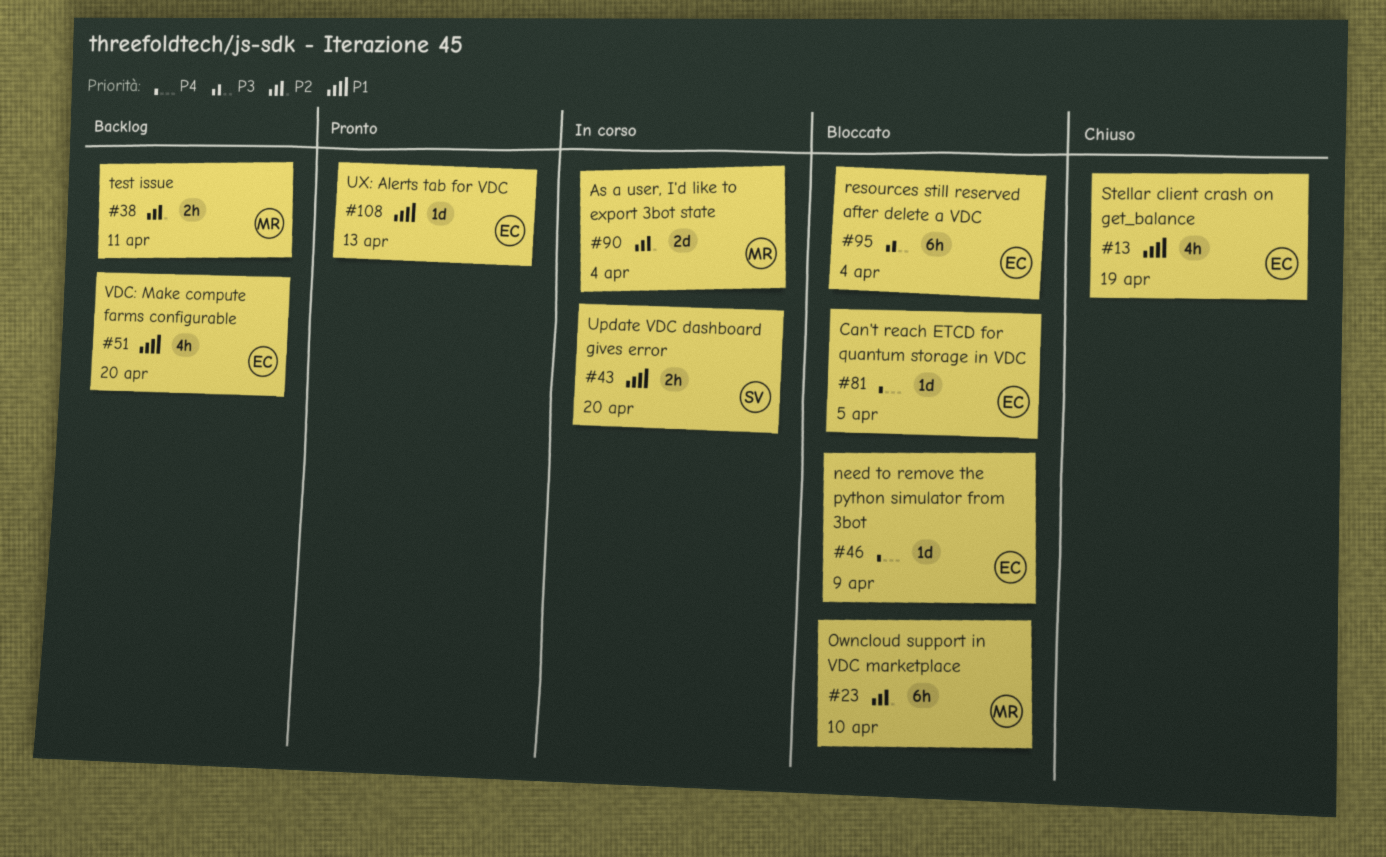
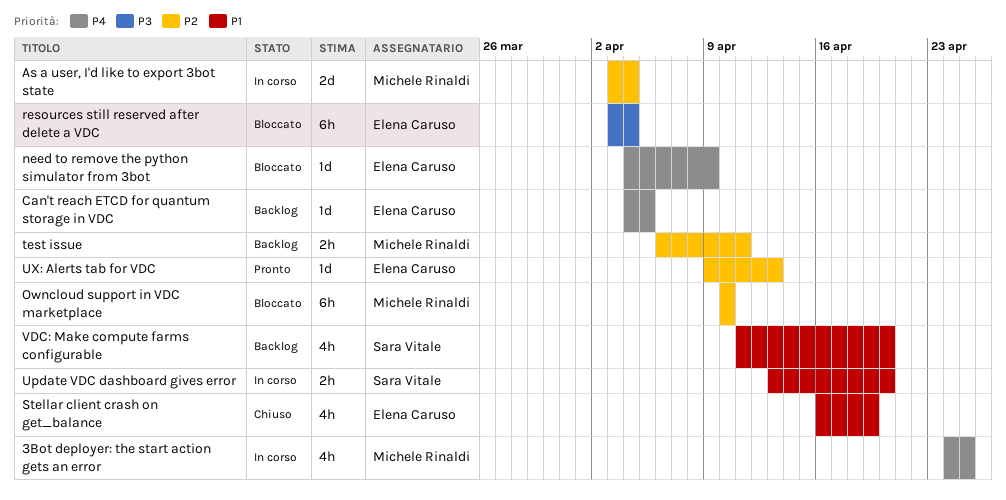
3Bot deployer: the start action gets an error: none -> present
Can't reach ETCD for quantum storage in VDC, status: Bloccato -> Backlog
UX: Alerts tab for VDC, priority: P1 -> P2
VDC: Make compute farms configurable, owner: Elena Caruso -> Sara Vitale

